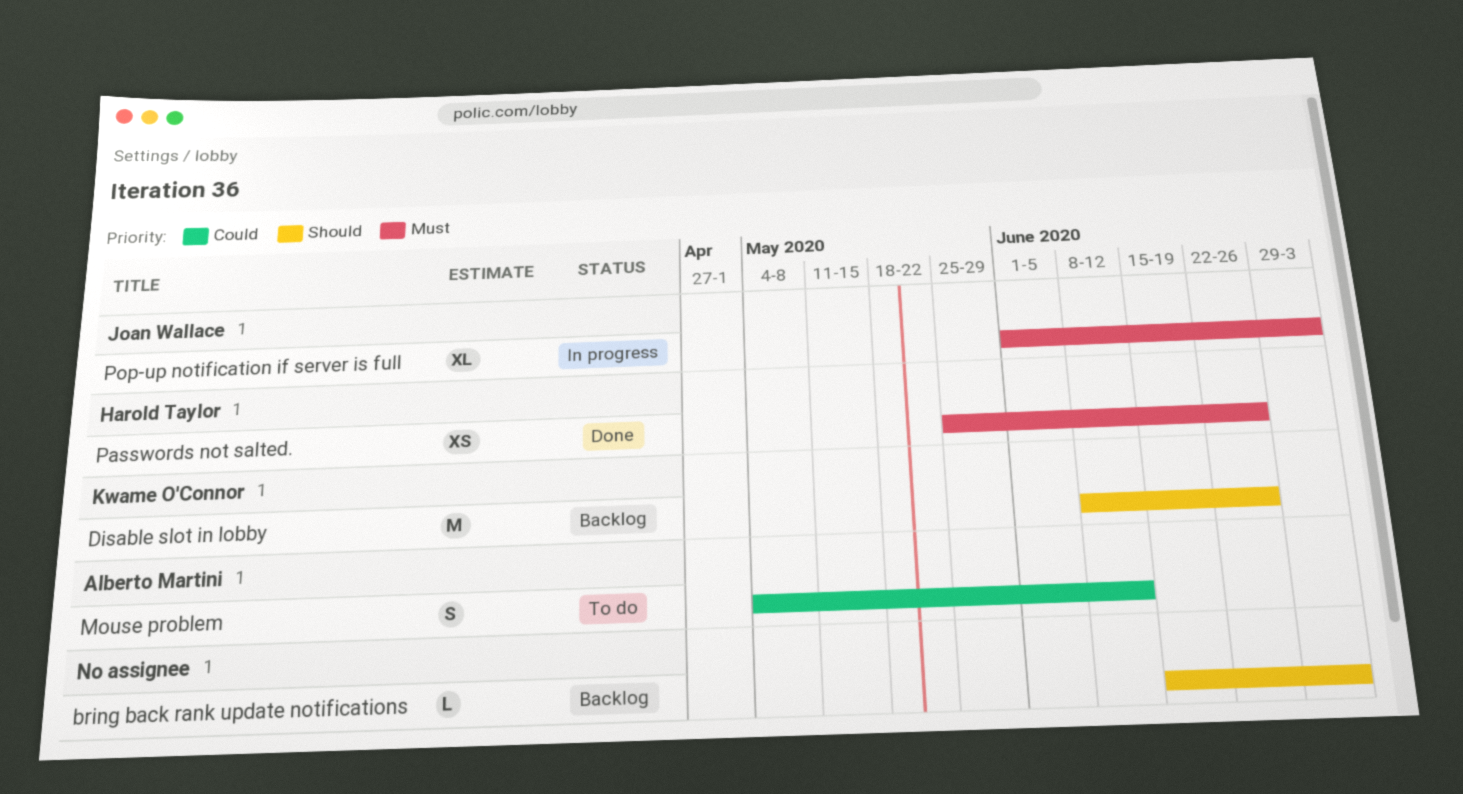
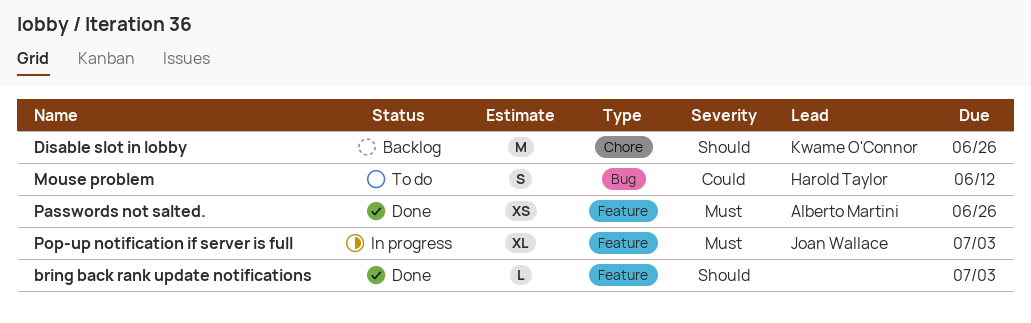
bring back rank update notifications, status: Backlog -> Done
Mouse problem, owner: Alberto Martini -> Harold Taylor
Passwords not salted., owner: Harold Taylor -> Alberto Martini

